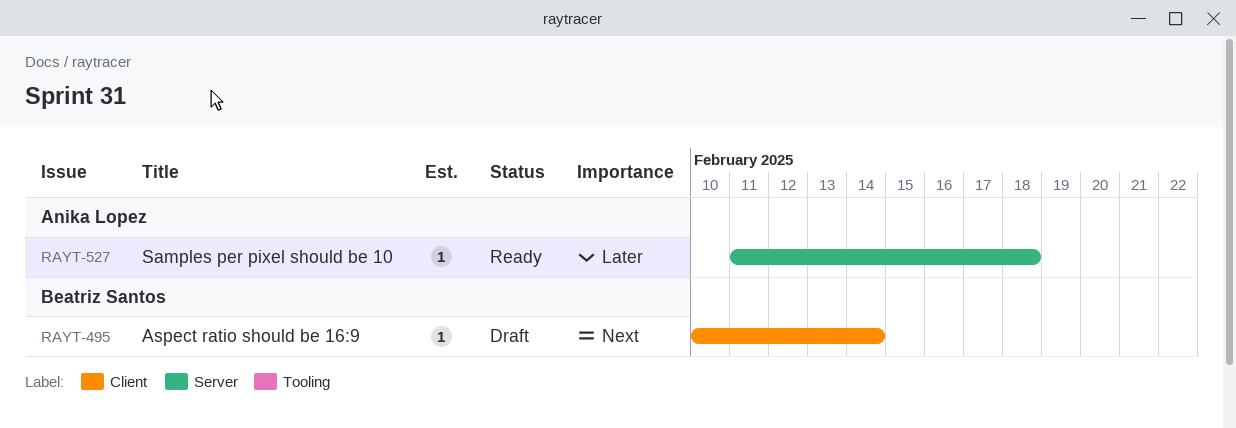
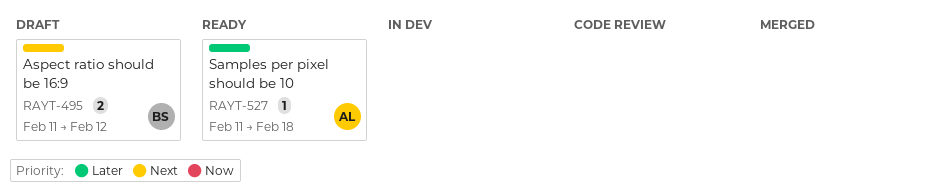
RAYT-495, estimate: 1 -> 2
RAYT-495, start: Feb 10 -> Feb 11
RAYT-495, due: Feb 14 -> Feb 12

